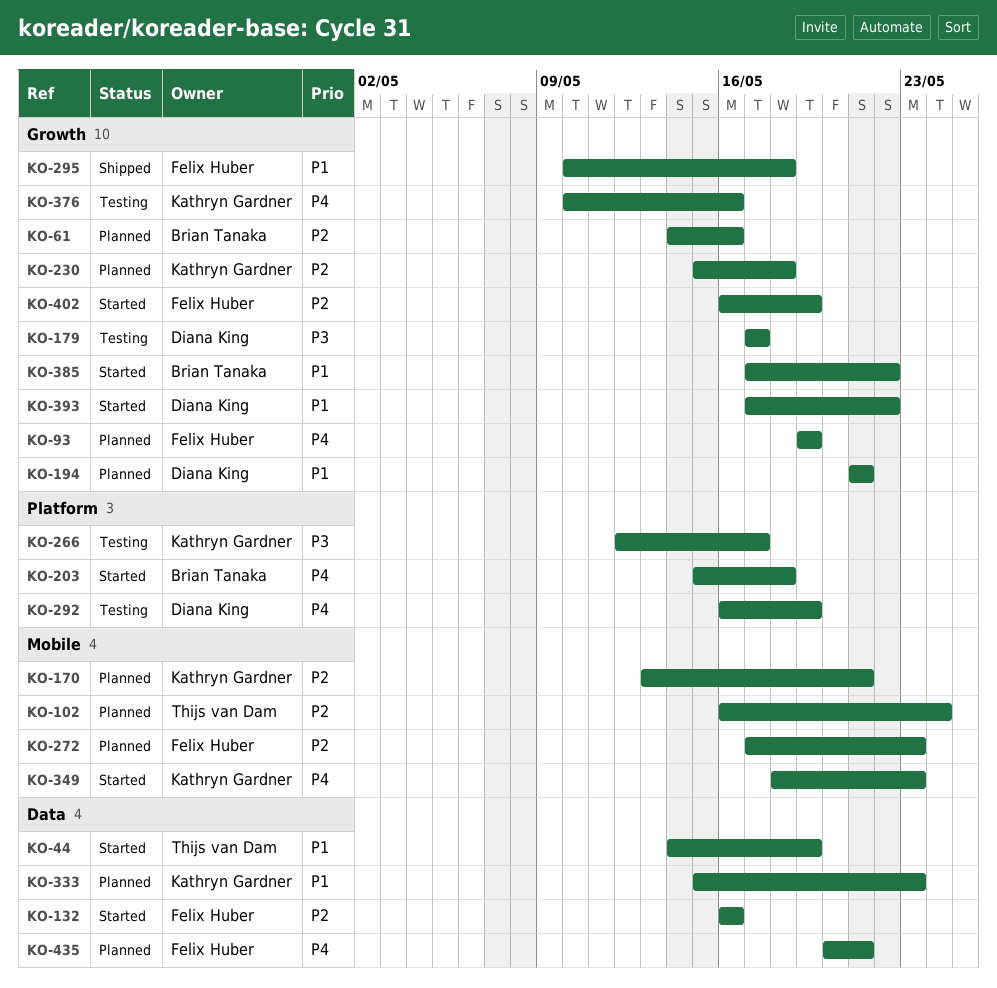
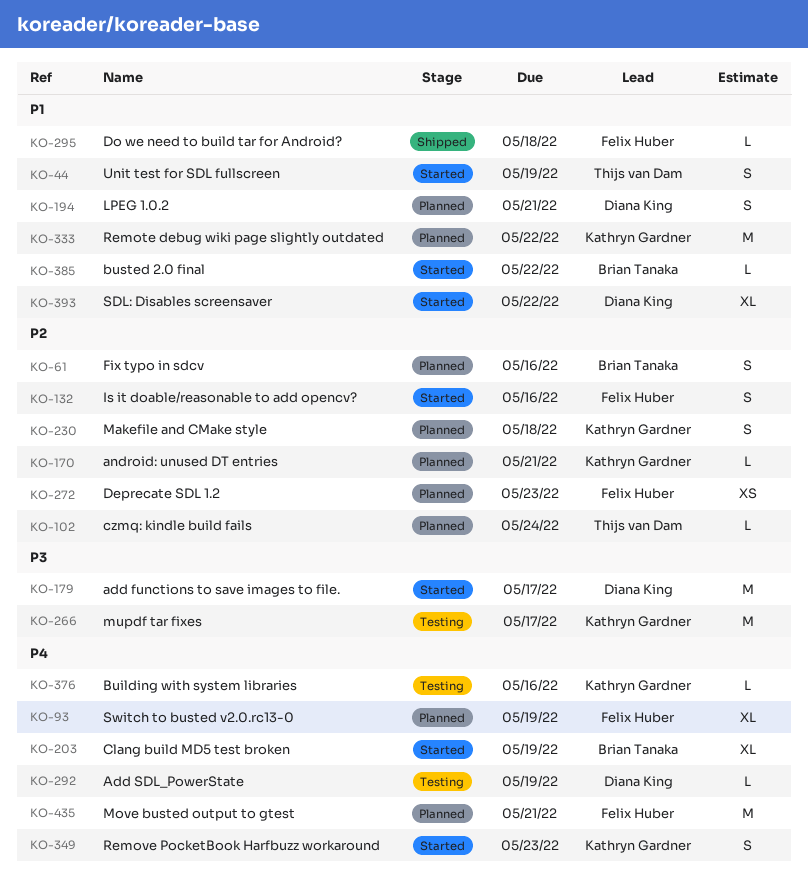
KO-179, status: Testing -> Started
KO-203, due: May 18 -> May 19
KO-333, due: May 23 -> May 22
KO-402: present -> none

